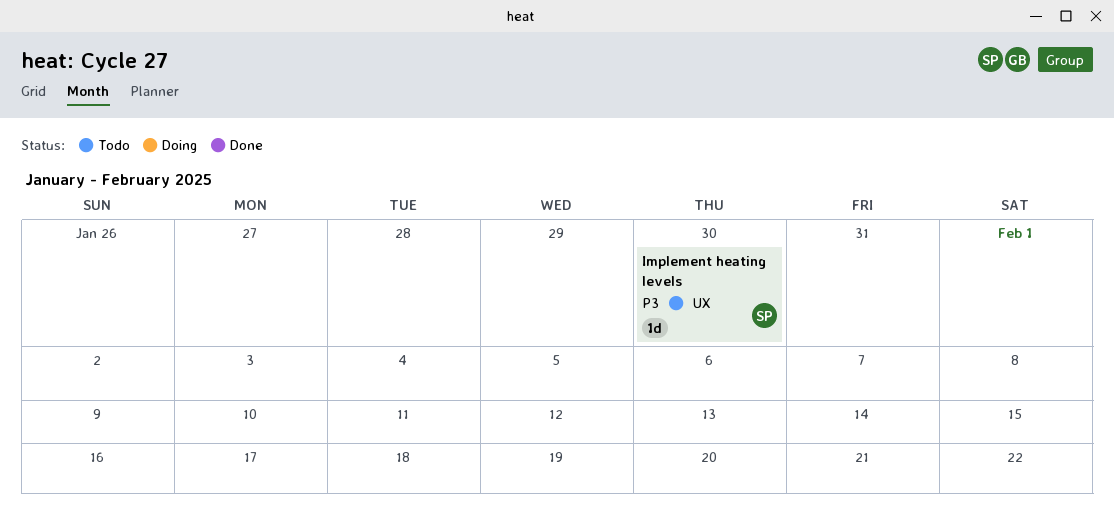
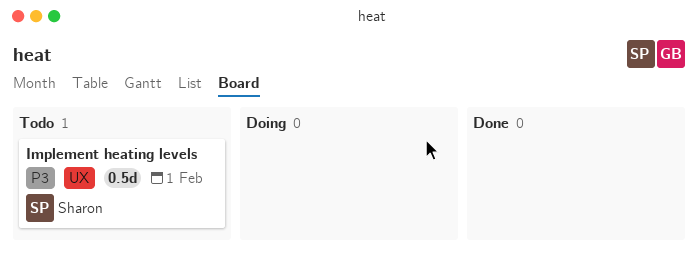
Implement heating levels, estimate: 1d -> 0.5d
Implement heating levels, due: Jan 30 -> Feb 1

